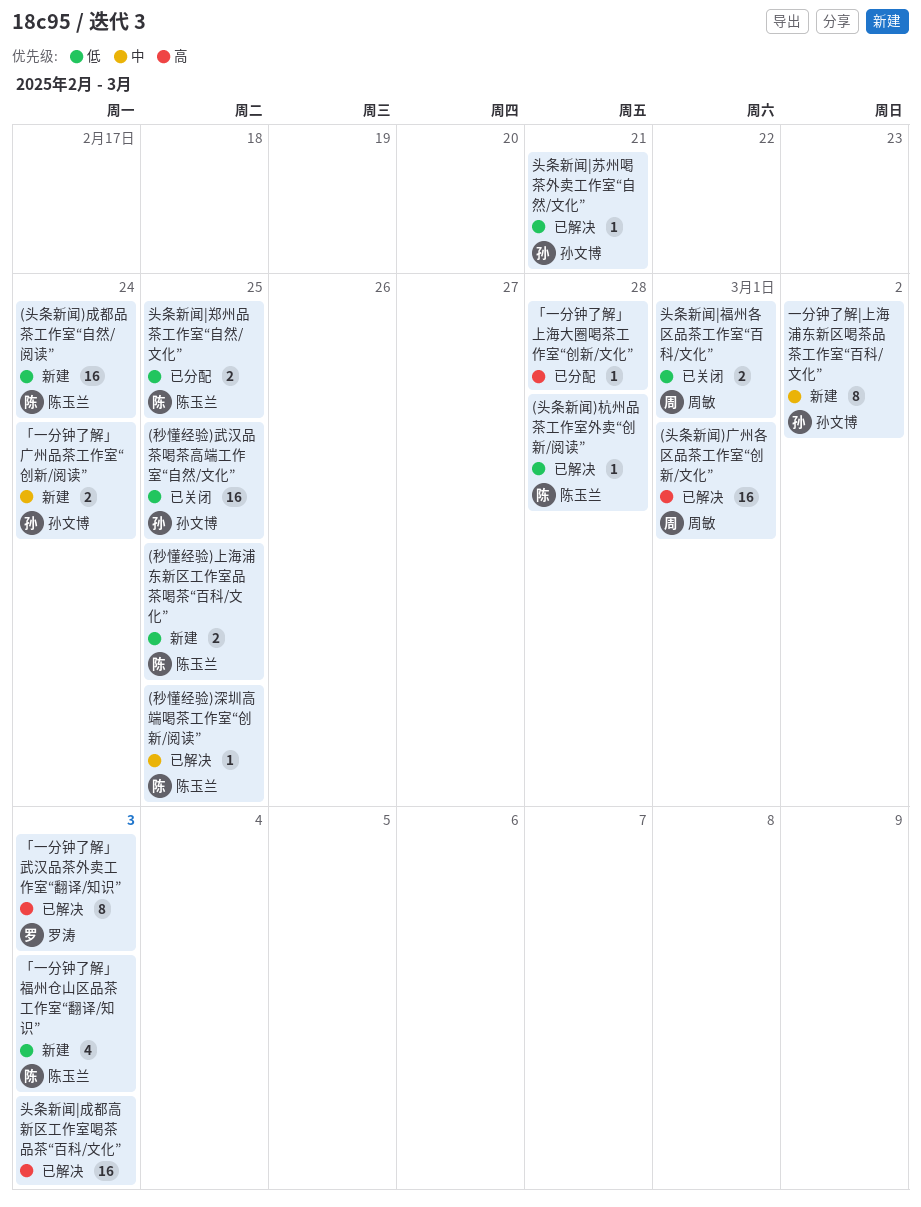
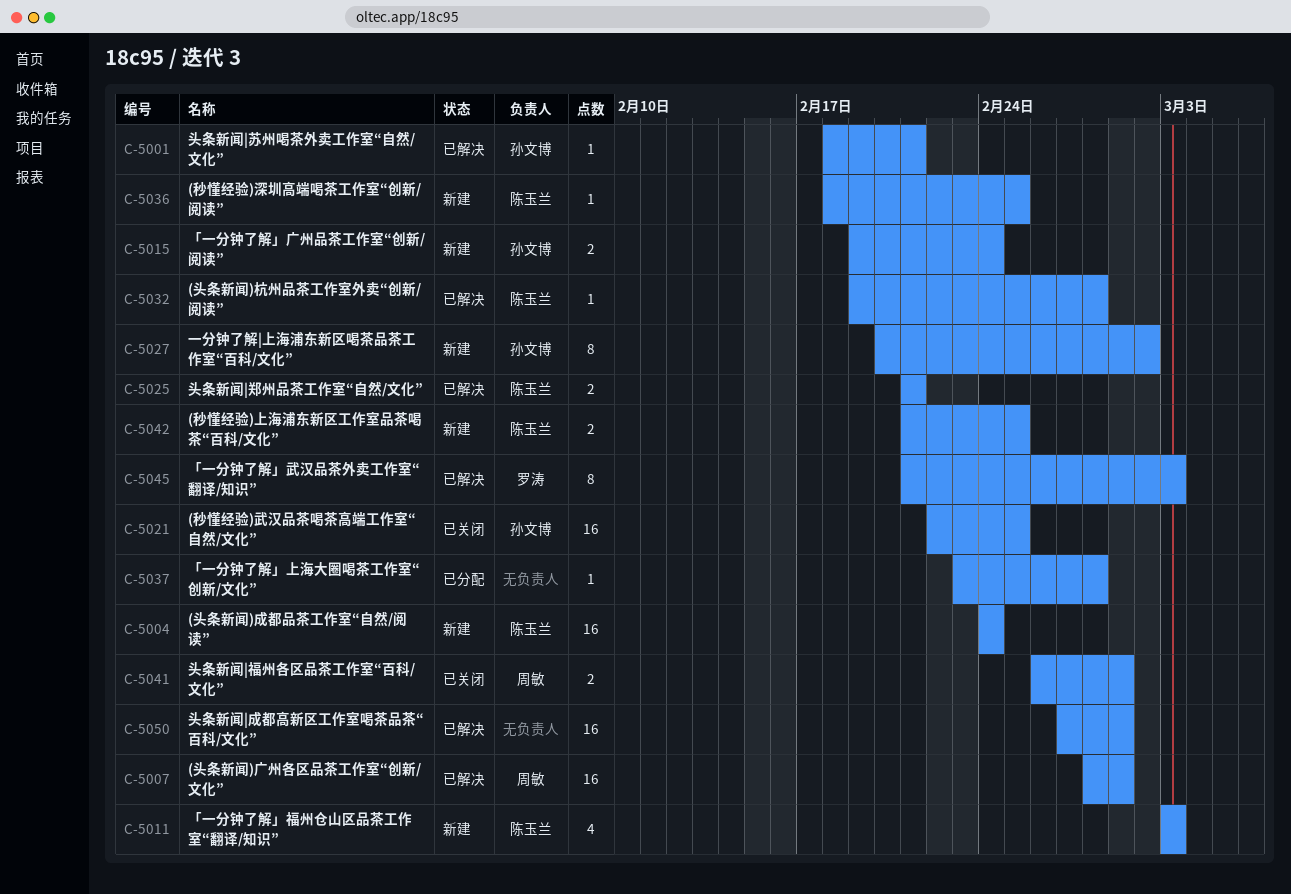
(秒懂经验)深圳高端喝茶工作室“创新/阅读”, status: 已解决 -> 新建
头条新闻|成都高新区工作室喝茶品茶“百科/文化”, due: Mar 3 -> Mar 1
头条新闻|郑州品茶工作室“自然/文化”, status: 已分配 -> 已解决
头条新闻|郑州品茶工作室“自然/文化”, due: Feb 25 -> Feb 21

